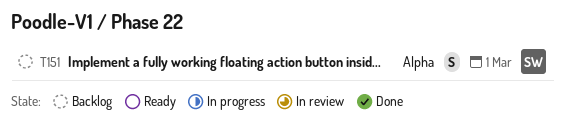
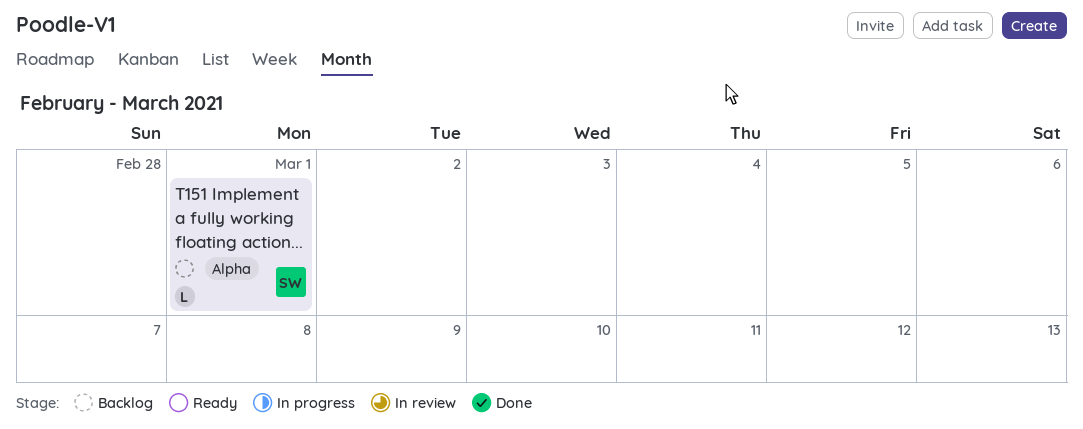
T151, estimate: S -> L

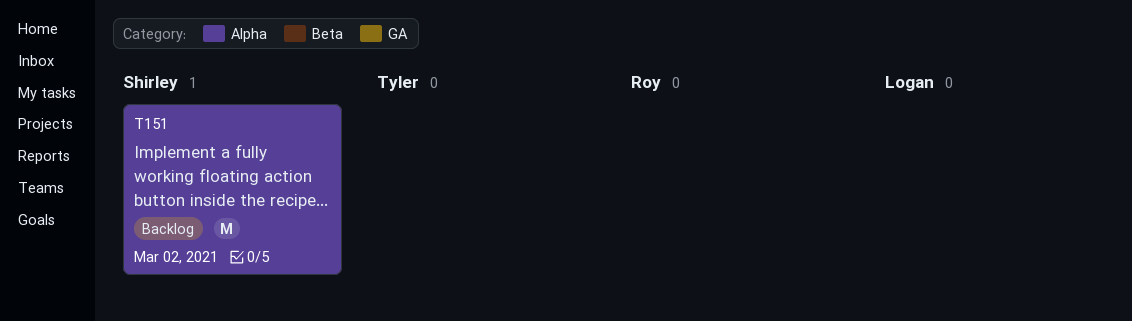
T151, estimate: L -> M
T151, due: Mar 1 -> Mar 2

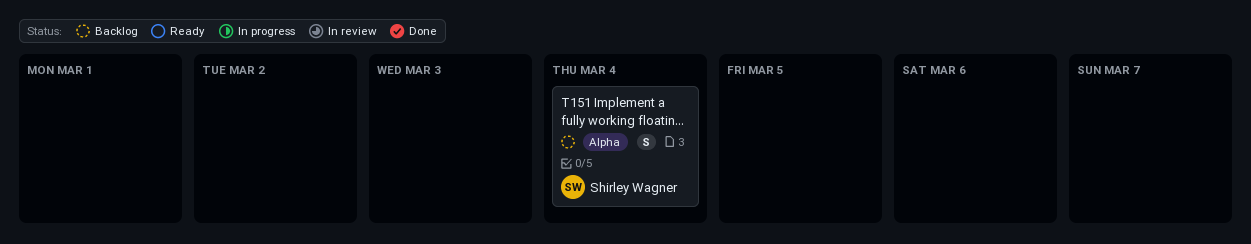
T151, estimate: M -> S
T151, due: Mar 2 -> Mar 4

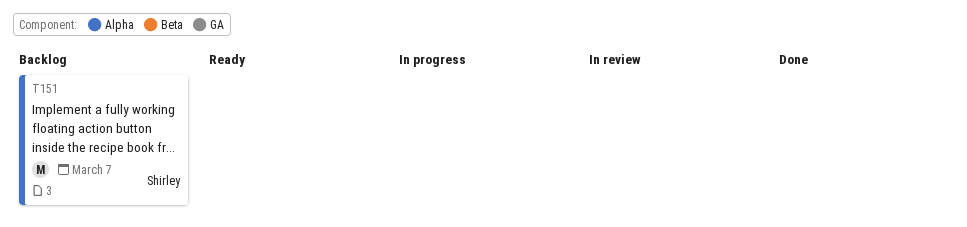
T151, estimate: S -> M
T151, due: Mar 4 -> Mar 7

